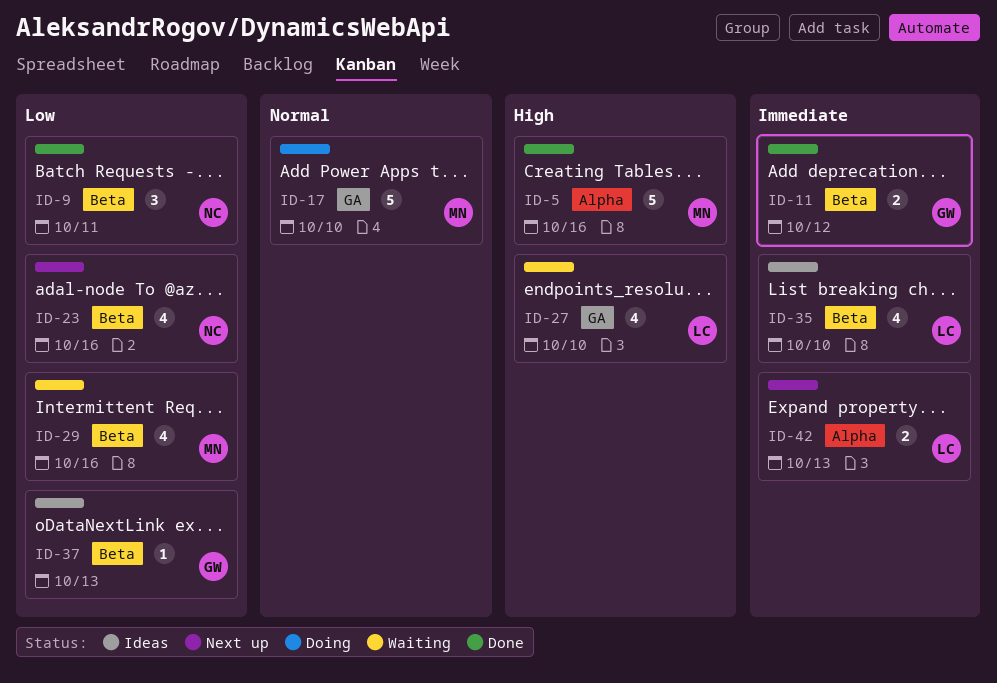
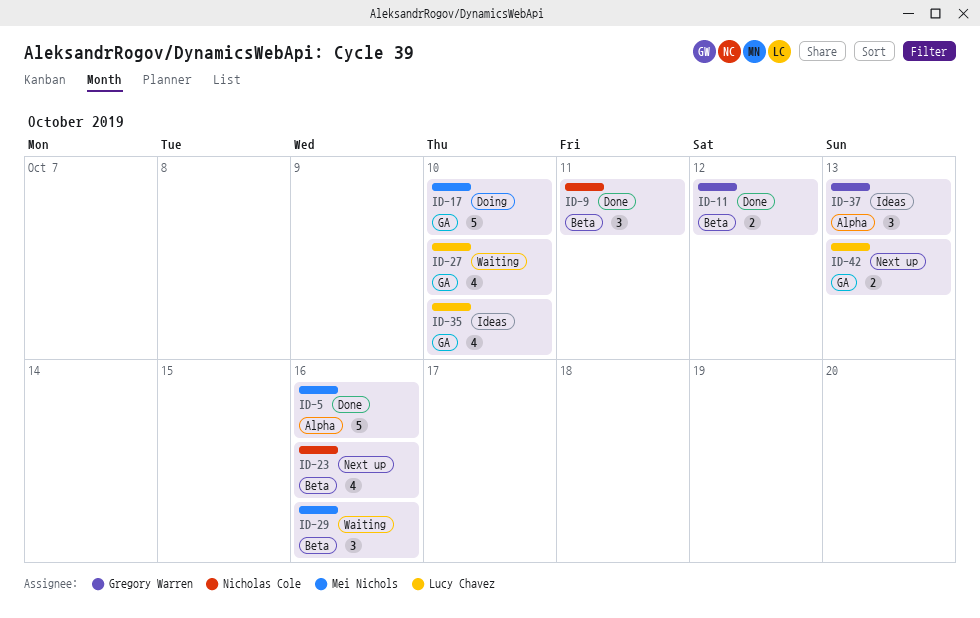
ID-29, estimate: 4 -> 3
ID-35, label: Beta -> GA
ID-37, label: Beta -> Alpha
ID-37, estimate: 1 -> 3
ID-42, label: Alpha -> GA

